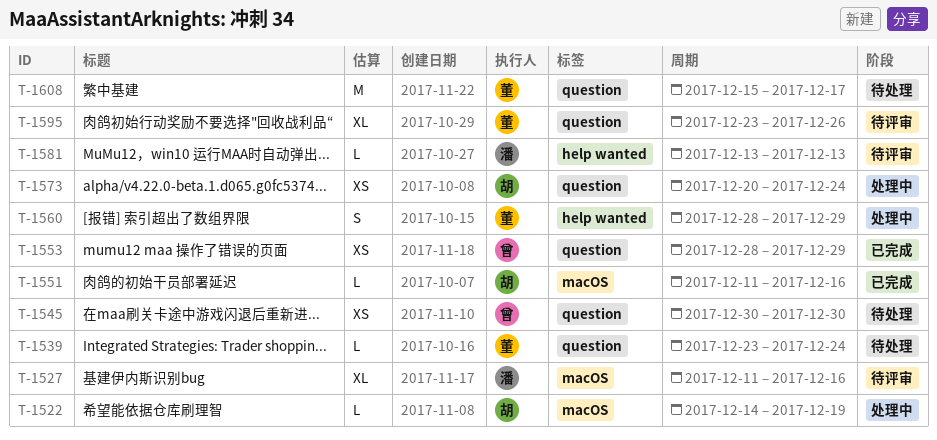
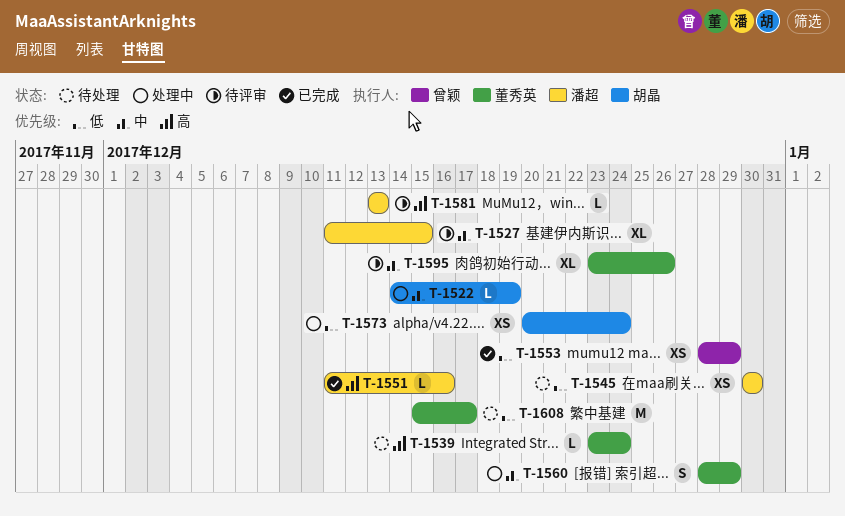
T-1527, due: Dec 16 -> Dec 15
T-1545, owner: 曾颖 -> 潘超
T-1551, owner: 胡晶 -> 潘超

